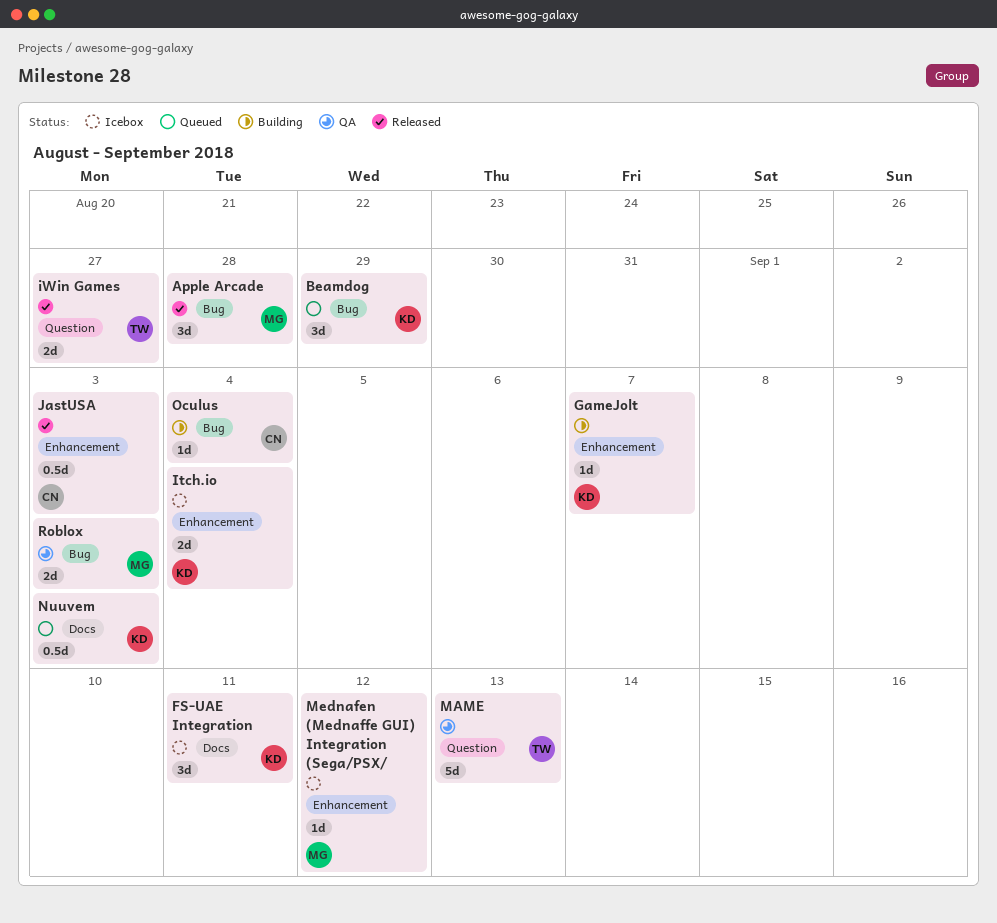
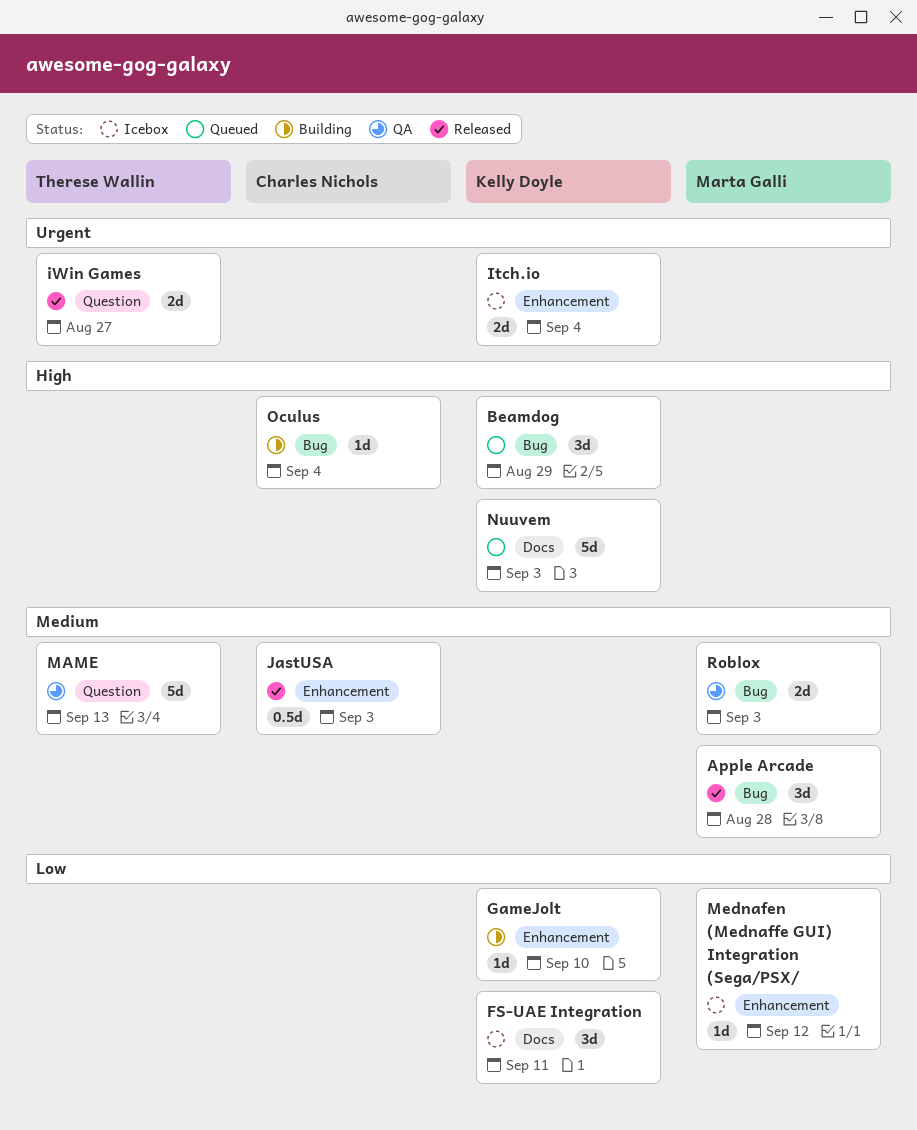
GameJolt, due: Sep 7 -> Sep 10
Nuuvem, estimate: 0.5d -> 5d

